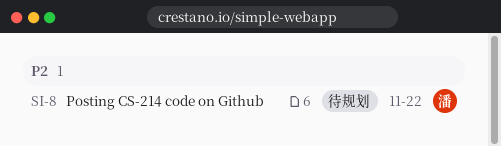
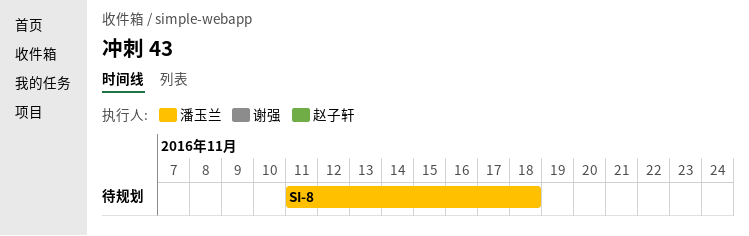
SI-8, due: Nov 22 -> Nov 18

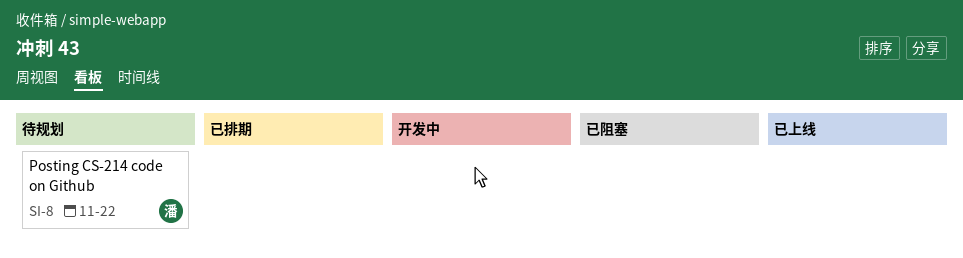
SI-8, due: Nov 18 -> Nov 22

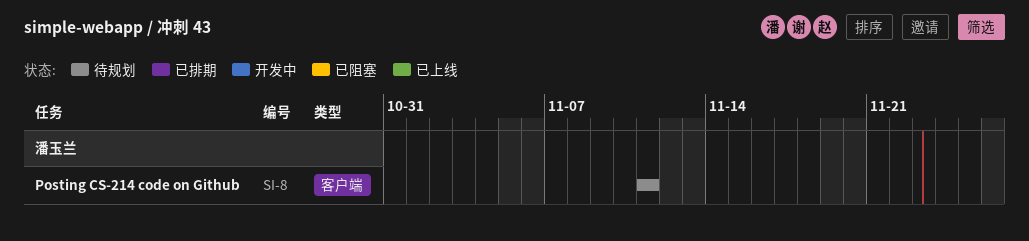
SI-8, due: Nov 22 -> Nov 11

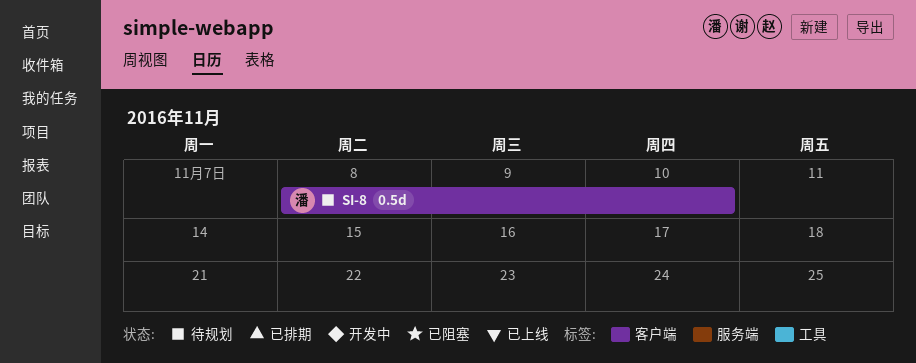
SI-8, start: Nov 11 -> Nov 8
SI-8, due: Nov 11 -> Nov 10

